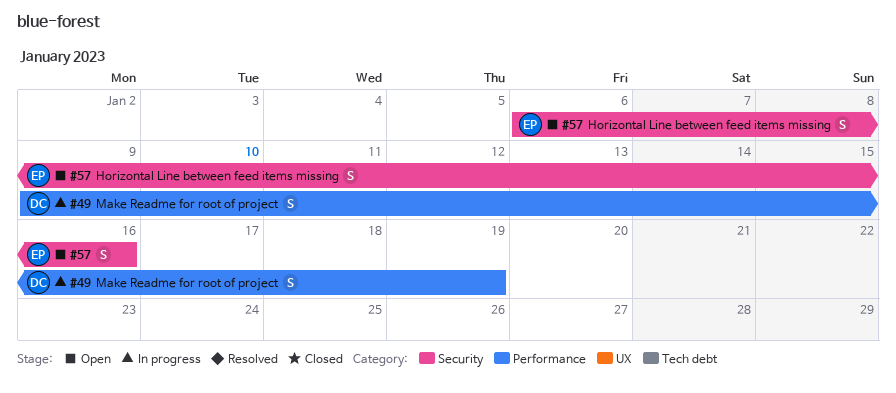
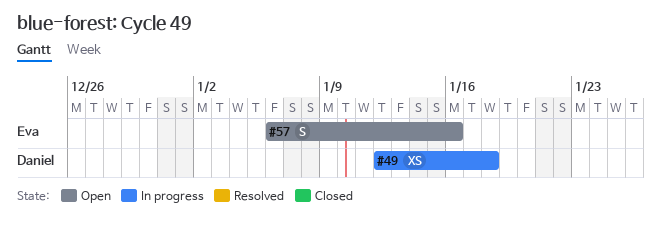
#49, estimate: S -> XS
#49, start: Jan 9 -> Jan 12
#49, due: Jan 19 -> Jan 18

